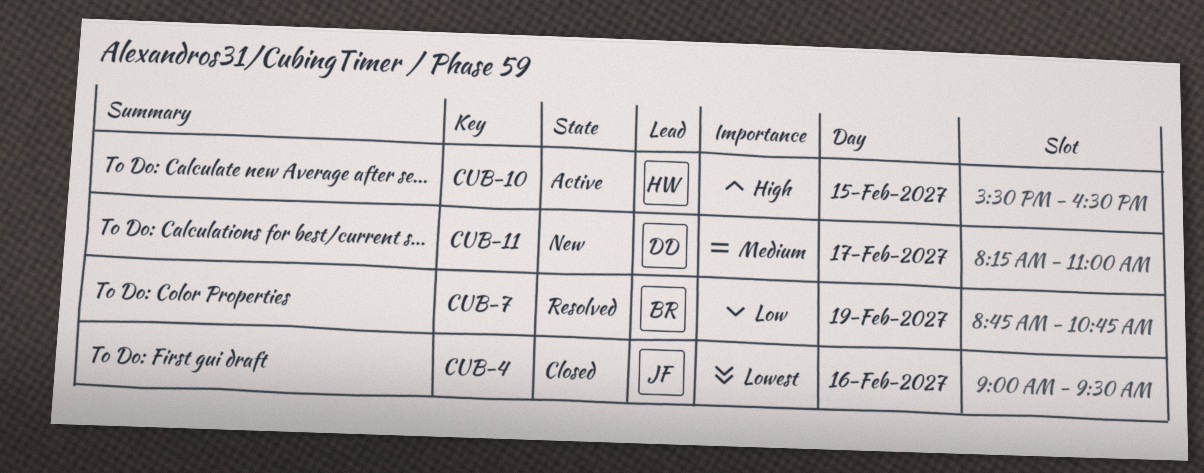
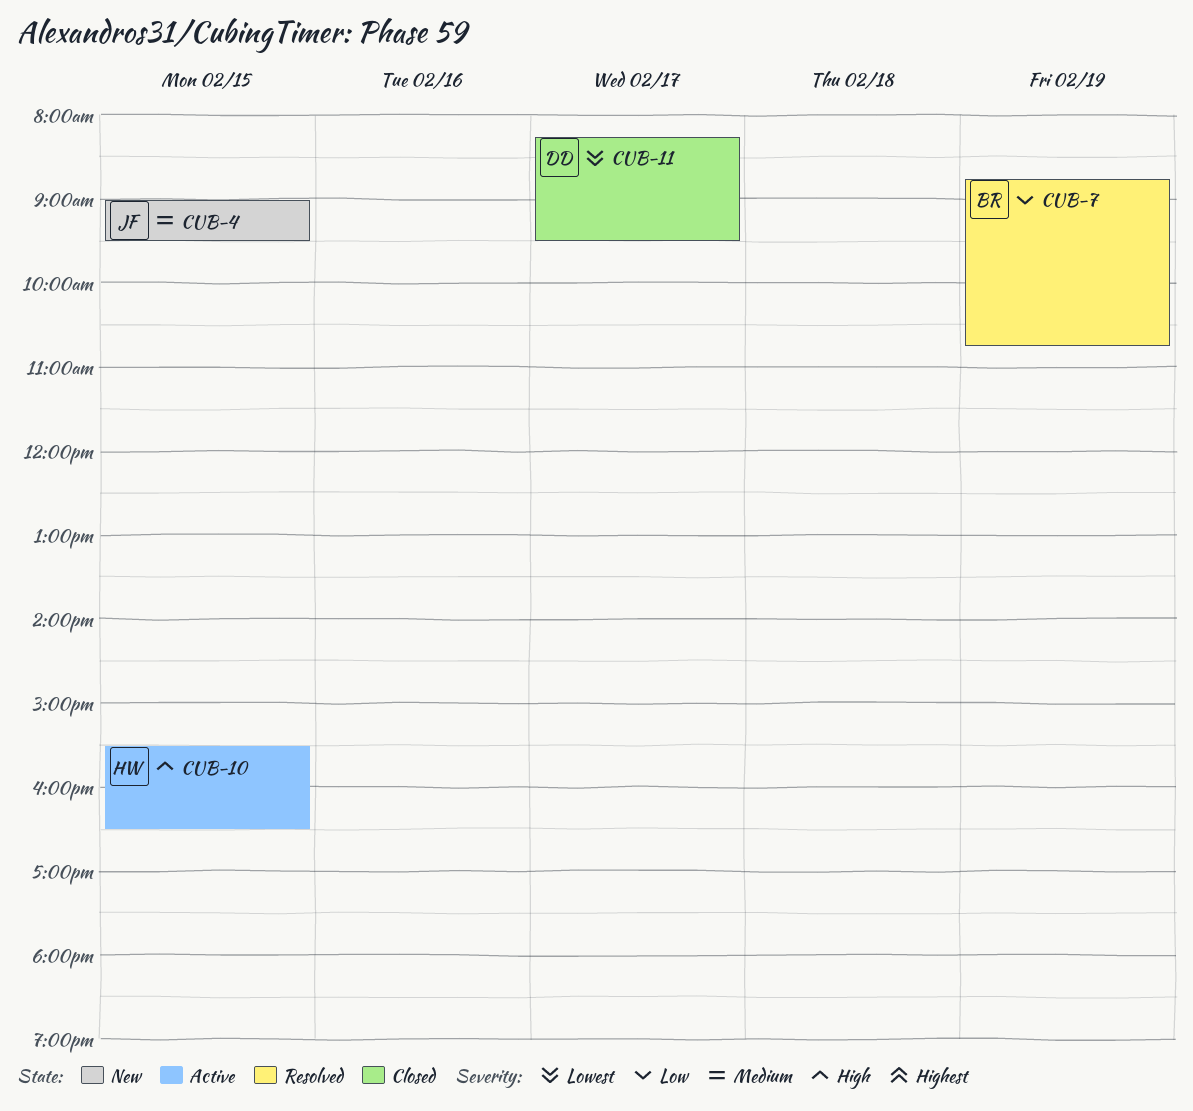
CUB-4, status: Closed -> New
CUB-4, priority: Lowest -> Medium
CUB-4, day: Feb 16 -> Feb 15
CUB-11, status: New -> Closed
CUB-11, priority: Medium -> Lowest
CUB-11, ends: 11:00 -> 09:30

